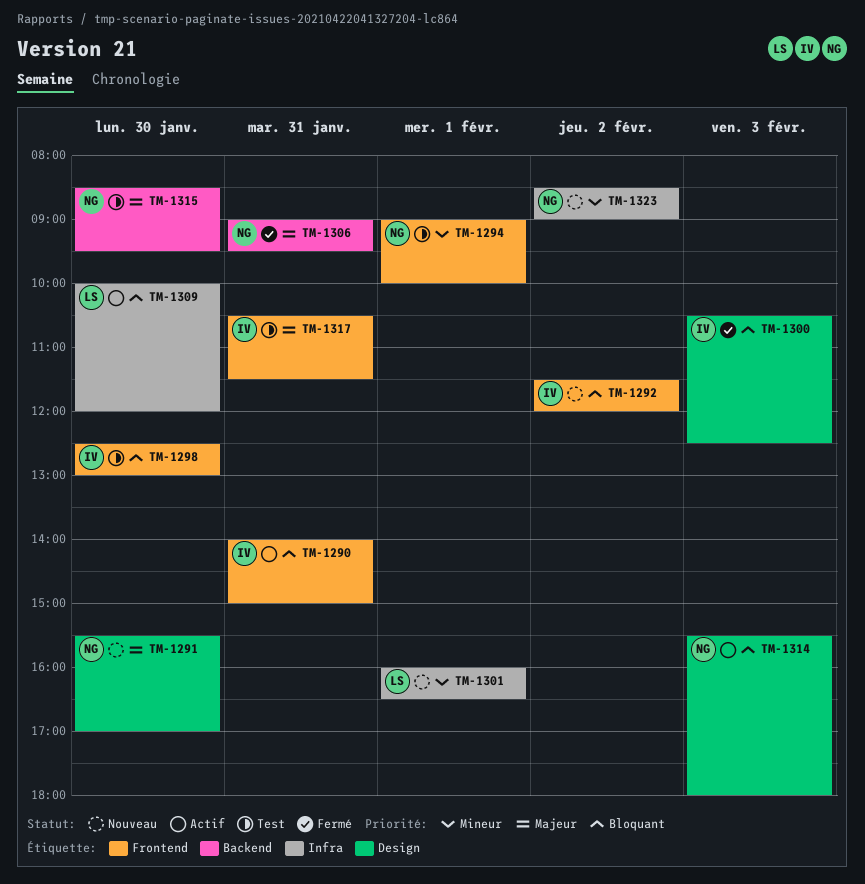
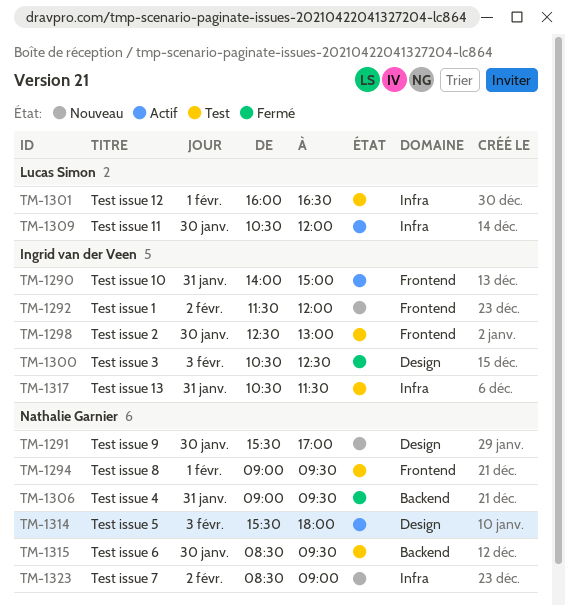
TM-1294, ends: 10:00 -> 09:30
TM-1301, status: Nouveau -> Test
TM-1309, begins: 10:00 -> 10:30
TM-1317, label: Frontend -> Infra

